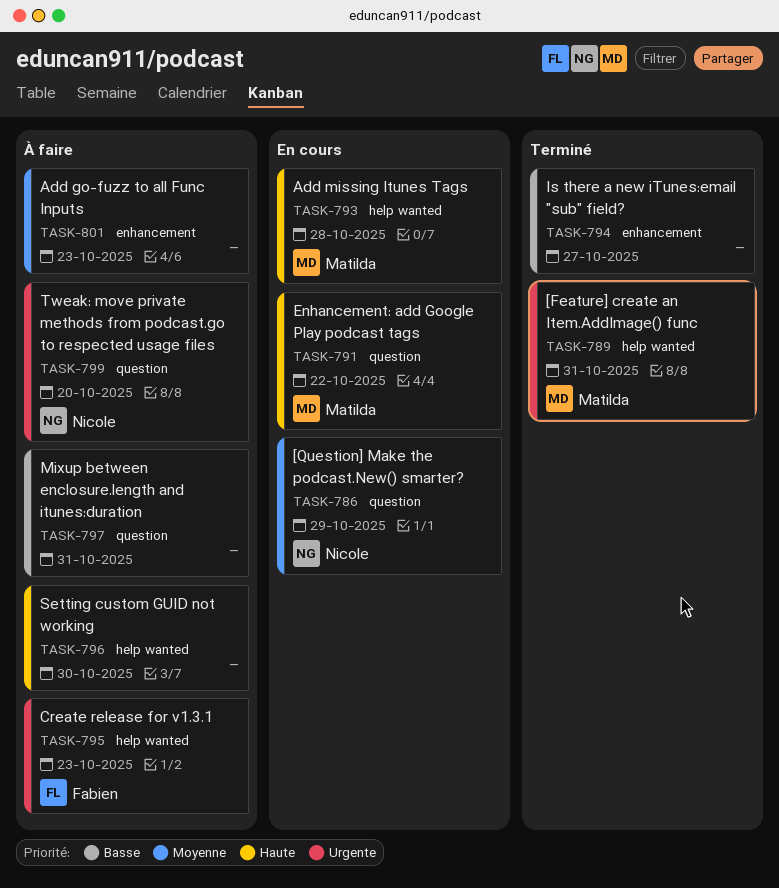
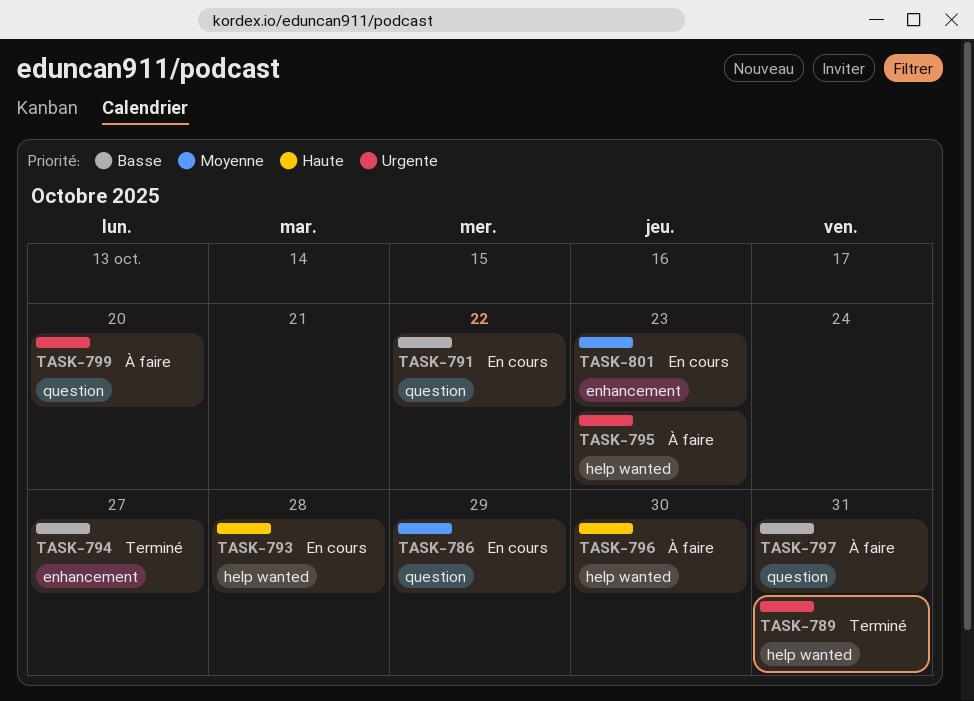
TASK-791, priority: Haute -> Basse
TASK-801, status: À faire -> En cours

